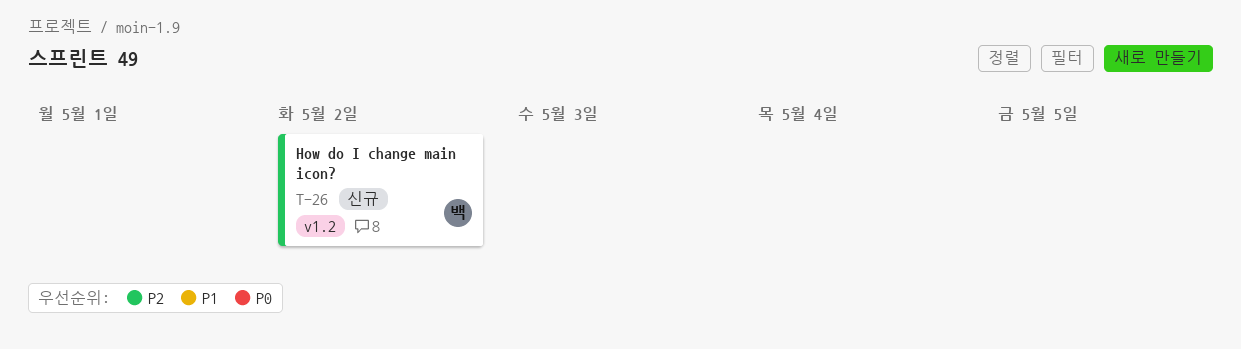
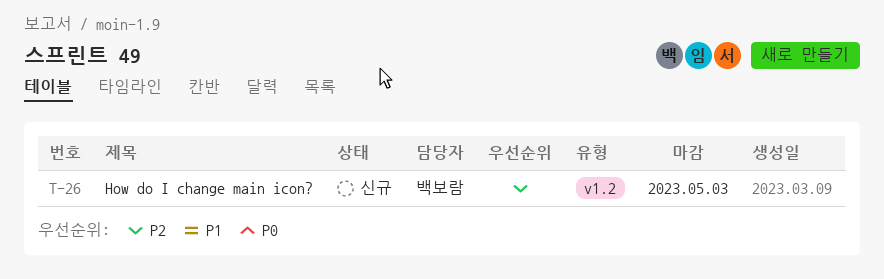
T-26, due: May 2 -> May 3

